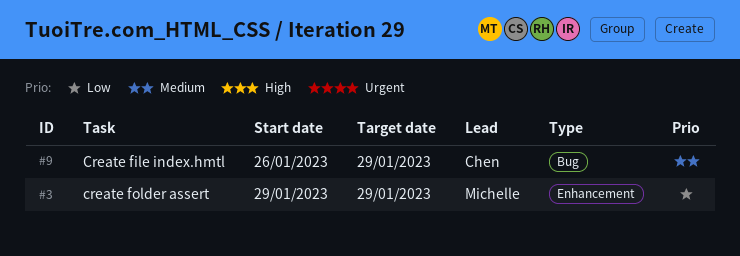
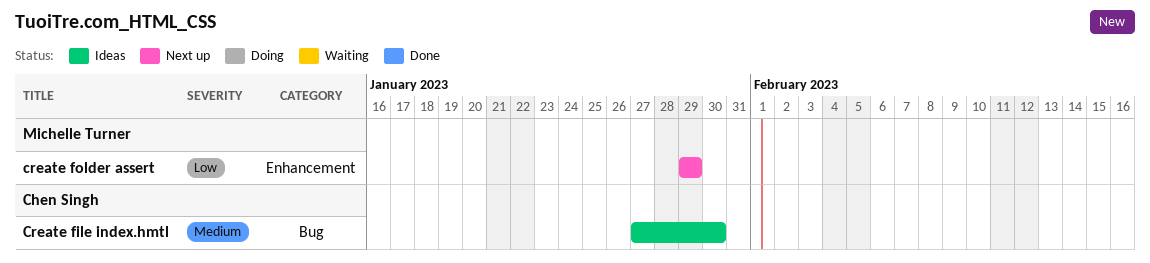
Create file index.hmtl, start: Jan 26 -> Jan 27
Create file index.hmtl, due: Jan 29 -> Jan 30

